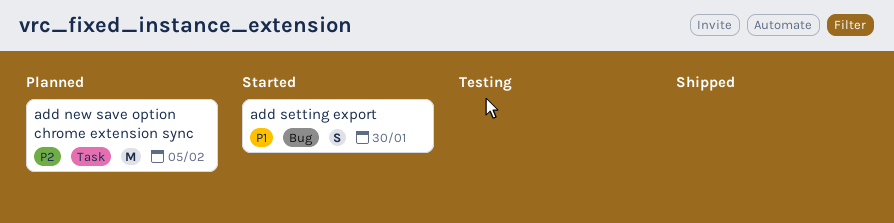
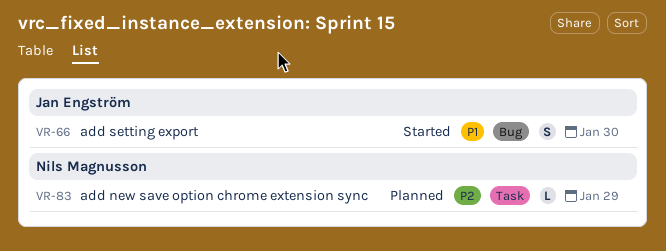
add new save option chrome extension sync, estimate: M -> L
add new save option chrome extension sync, due: Feb 5 -> Jan 29

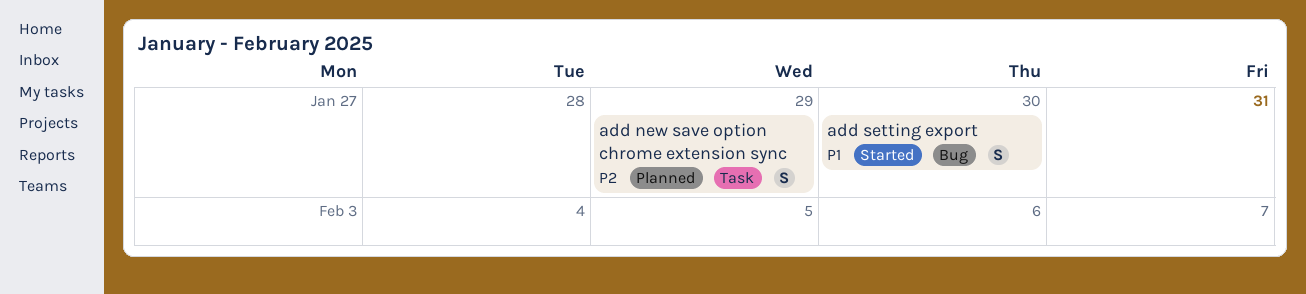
add new save option chrome extension sync, estimate: L -> S

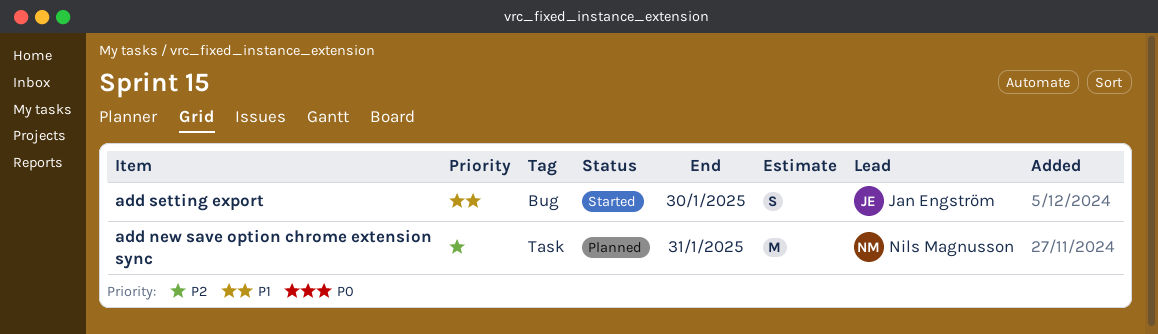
add new save option chrome extension sync, estimate: S -> M
add new save option chrome extension sync, due: Jan 29 -> Jan 31

